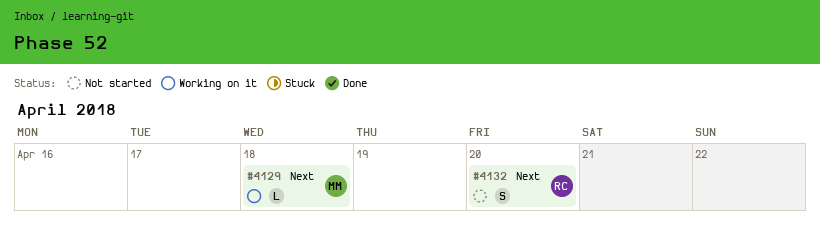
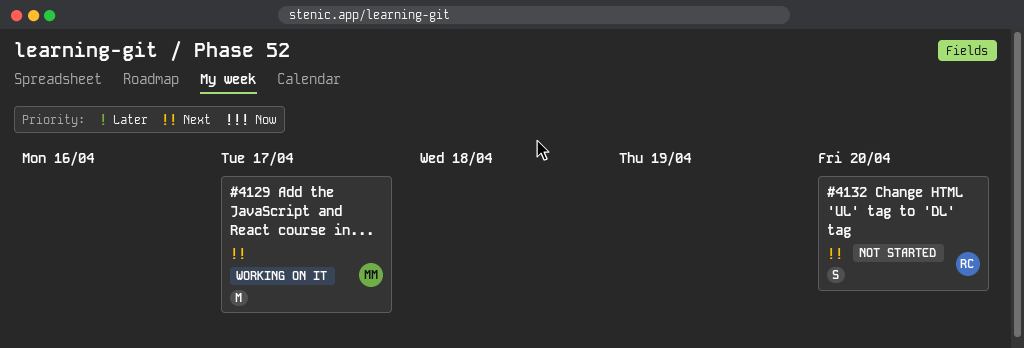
#4129, estimate: L -> M
#4129, due: Apr 18 -> Apr 17

